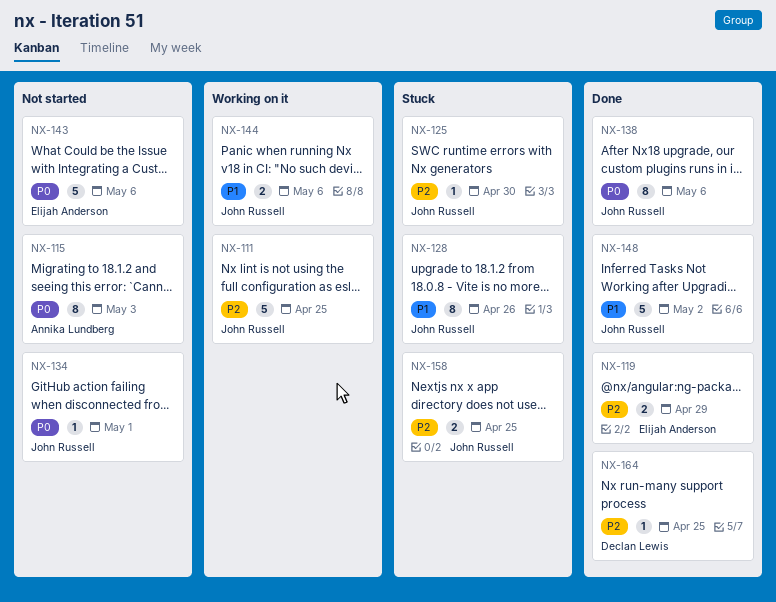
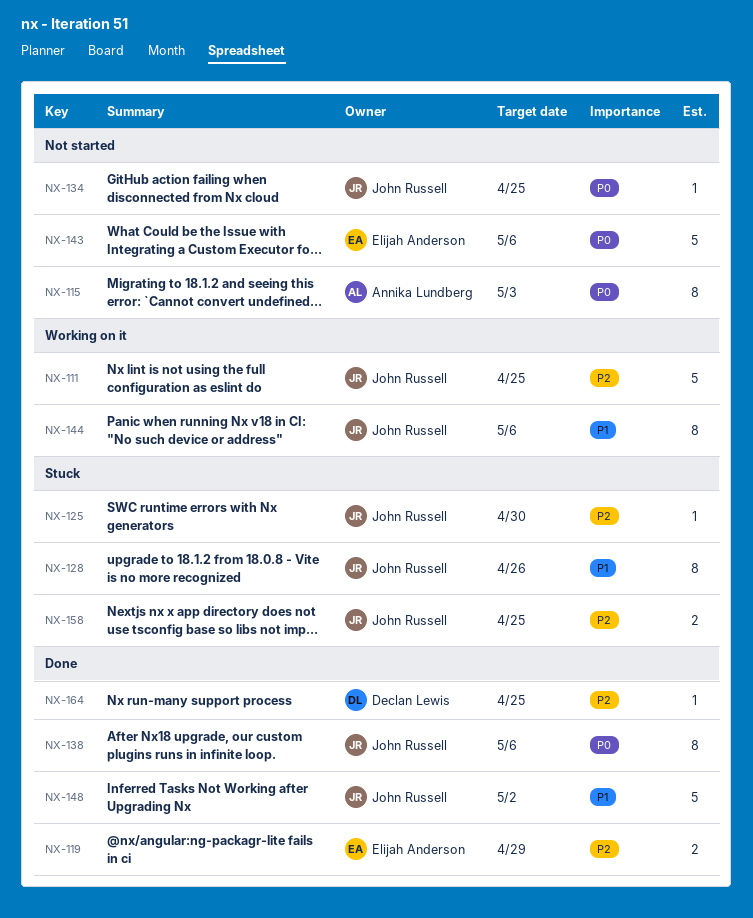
NX-134, due: May 1 -> Apr 25
NX-144, estimate: 2 -> 8

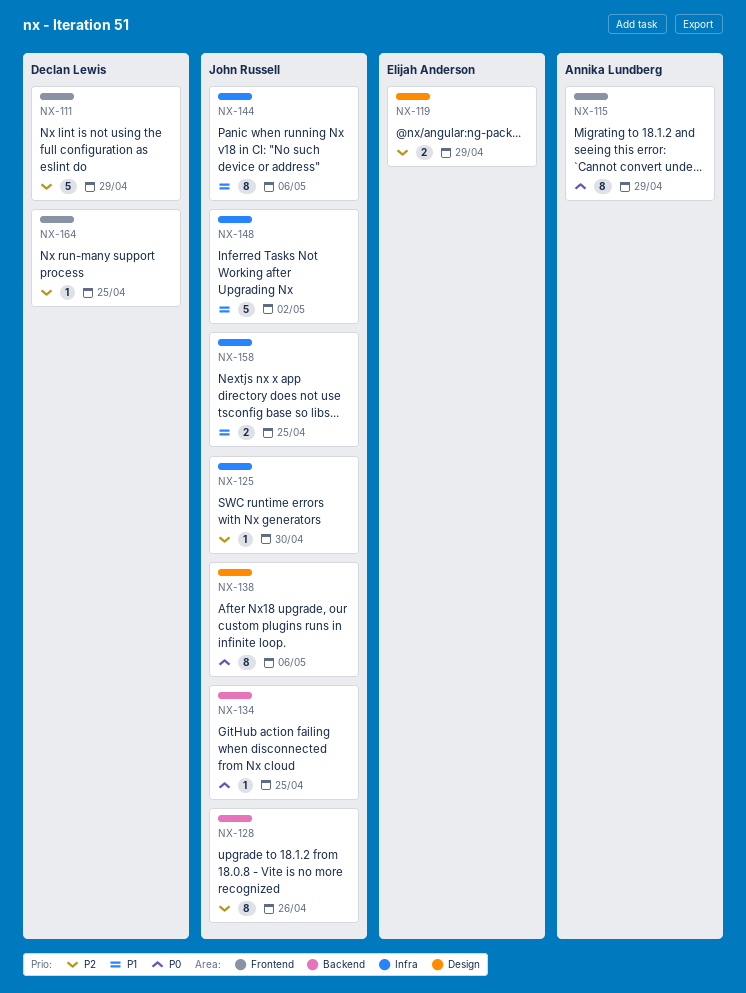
NX-111, owner: John Russell -> Declan Lewis
NX-111, due: Apr 25 -> Apr 29
NX-115, due: May 3 -> Apr 29
NX-128, priority: P1 -> P2
NX-143: present -> none
NX-158, priority: P2 -> P1

